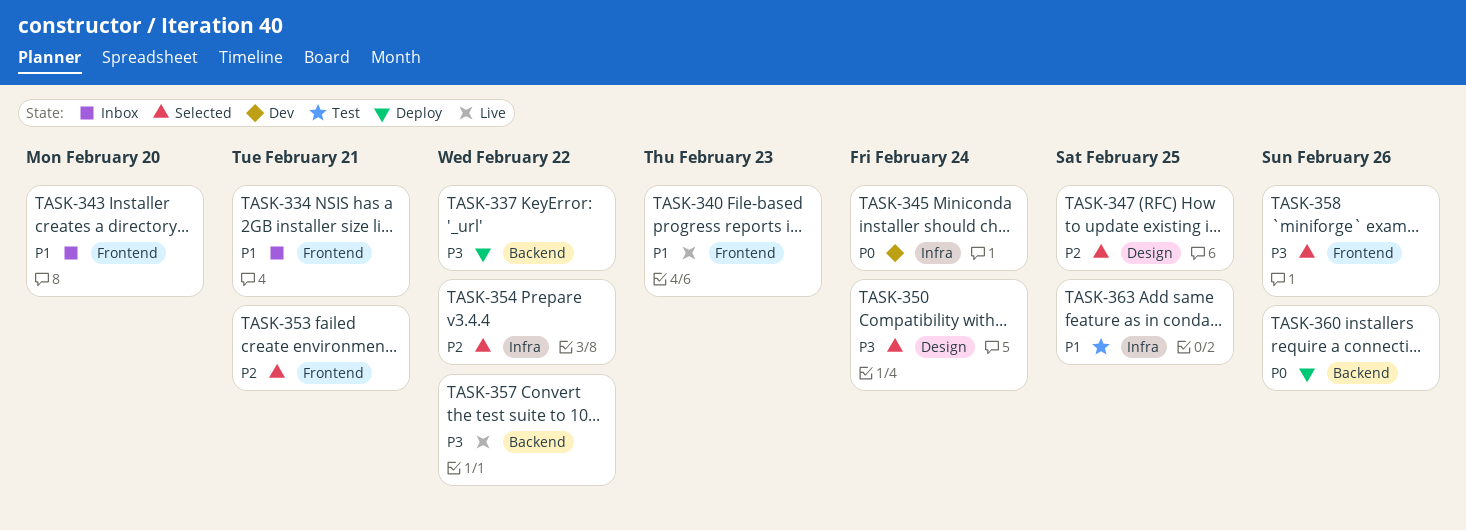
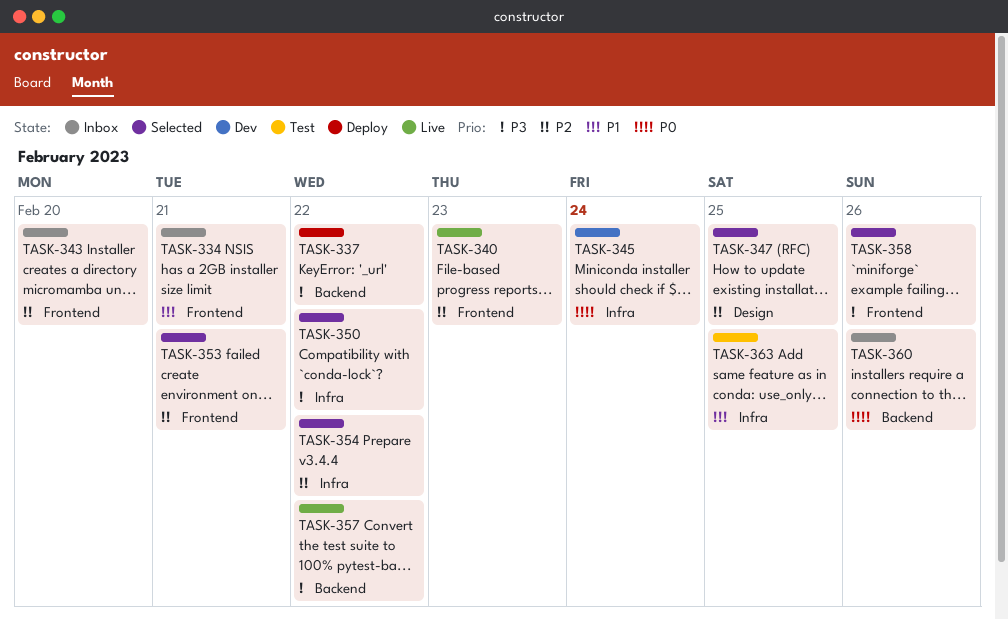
TASK-340, priority: P1 -> P2
TASK-343, priority: P1 -> P2
TASK-350, label: Design -> Infra
TASK-350, due: Feb 24 -> Feb 22
TASK-360, status: Deploy -> Inbox

